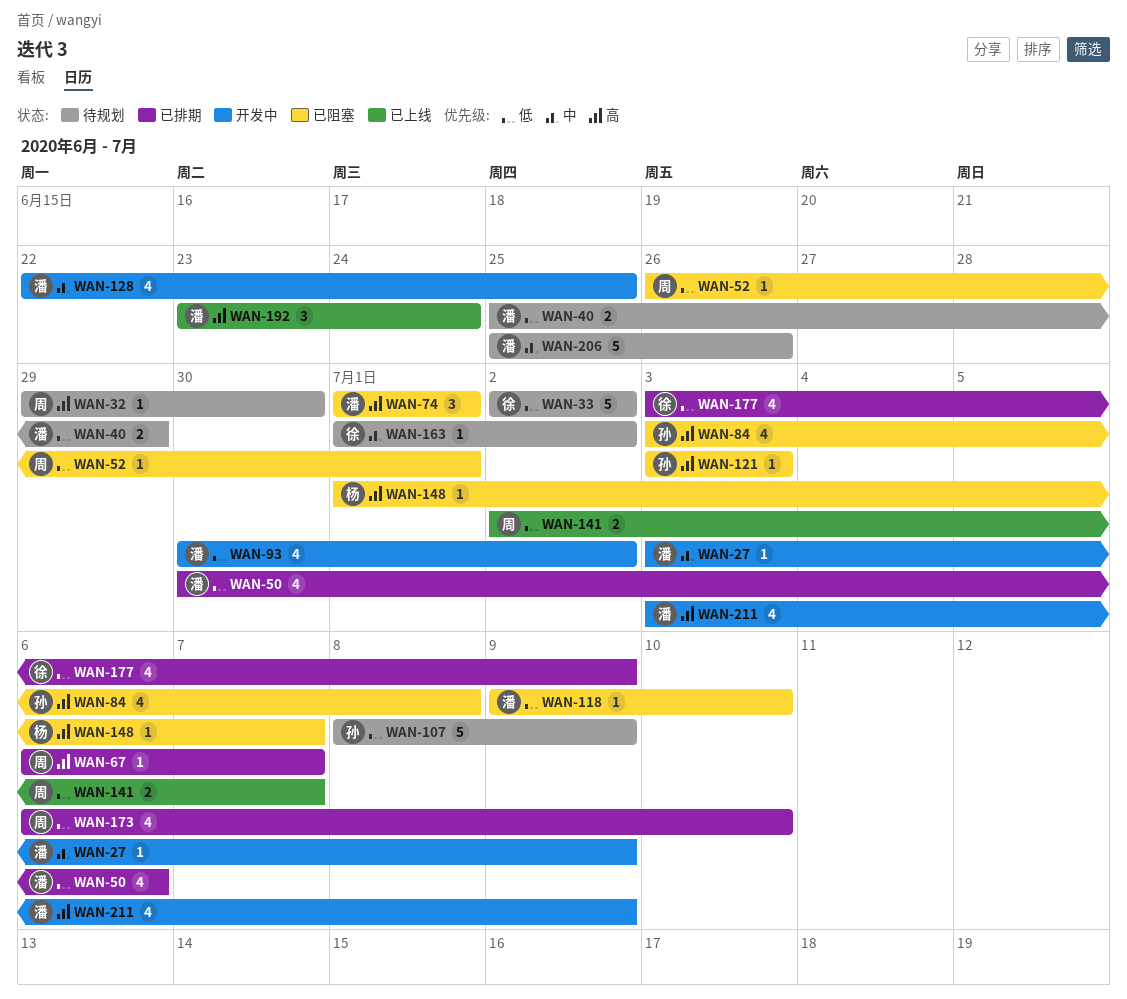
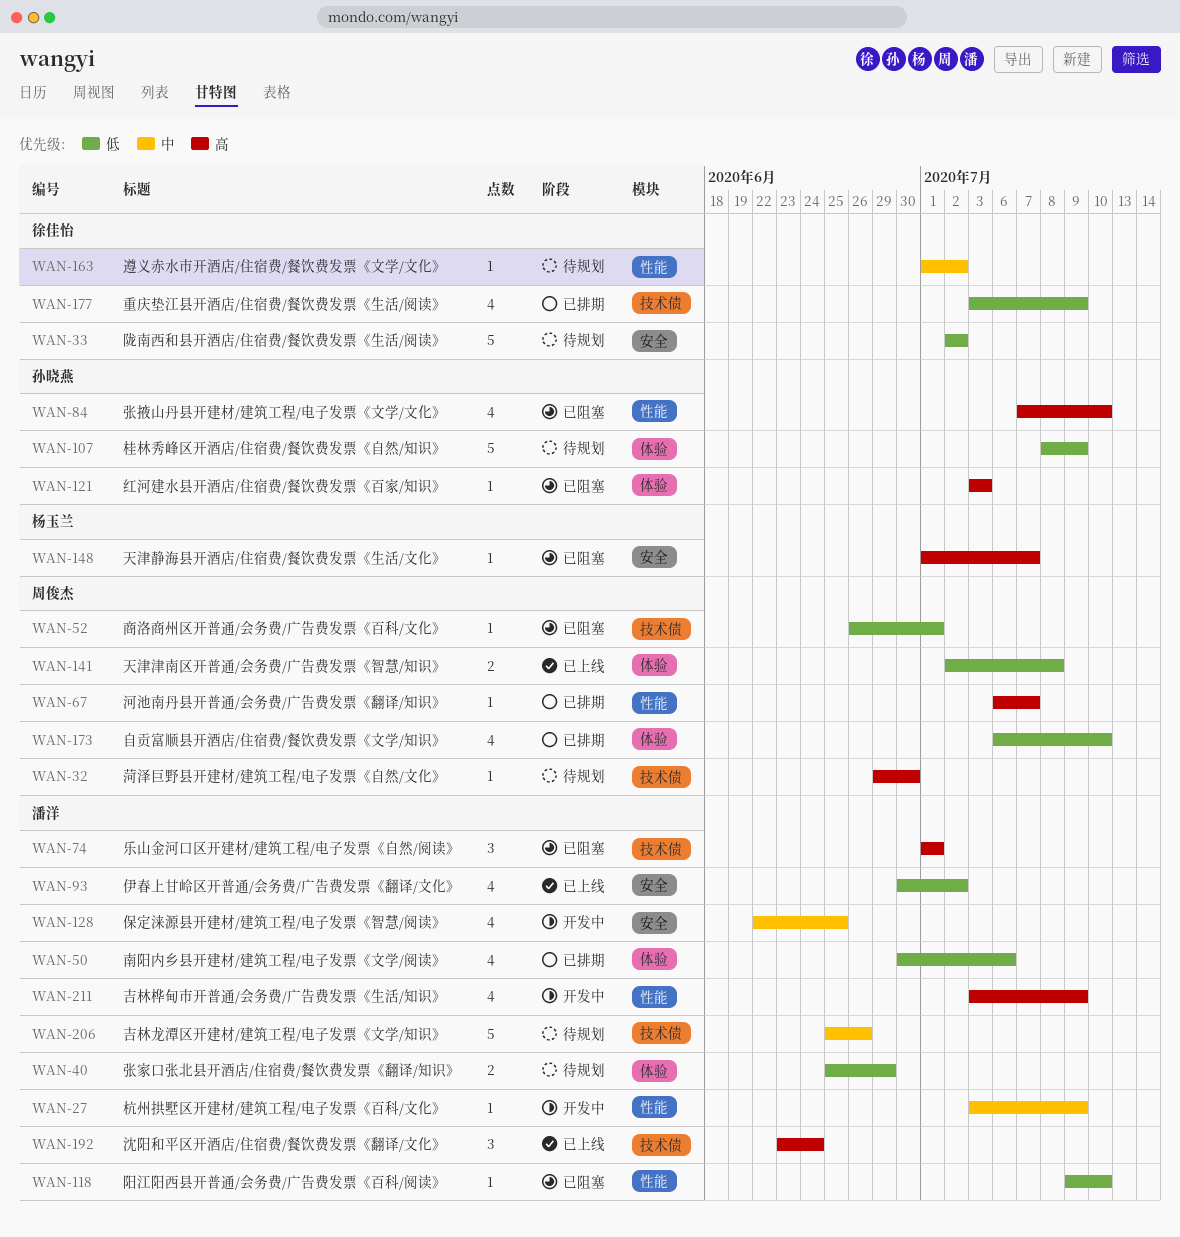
WAN-84, start: Jul 3 -> Jul 7
WAN-84, due: Jul 8 -> Jul 10
WAN-93, status: 开发中 -> 已上线
WAN-141, due: Jul 7 -> Jul 8

